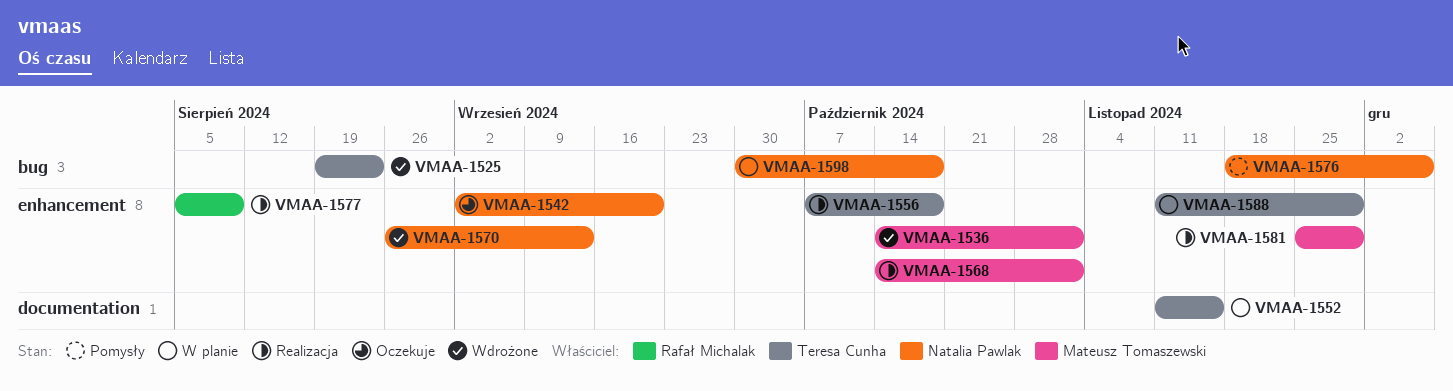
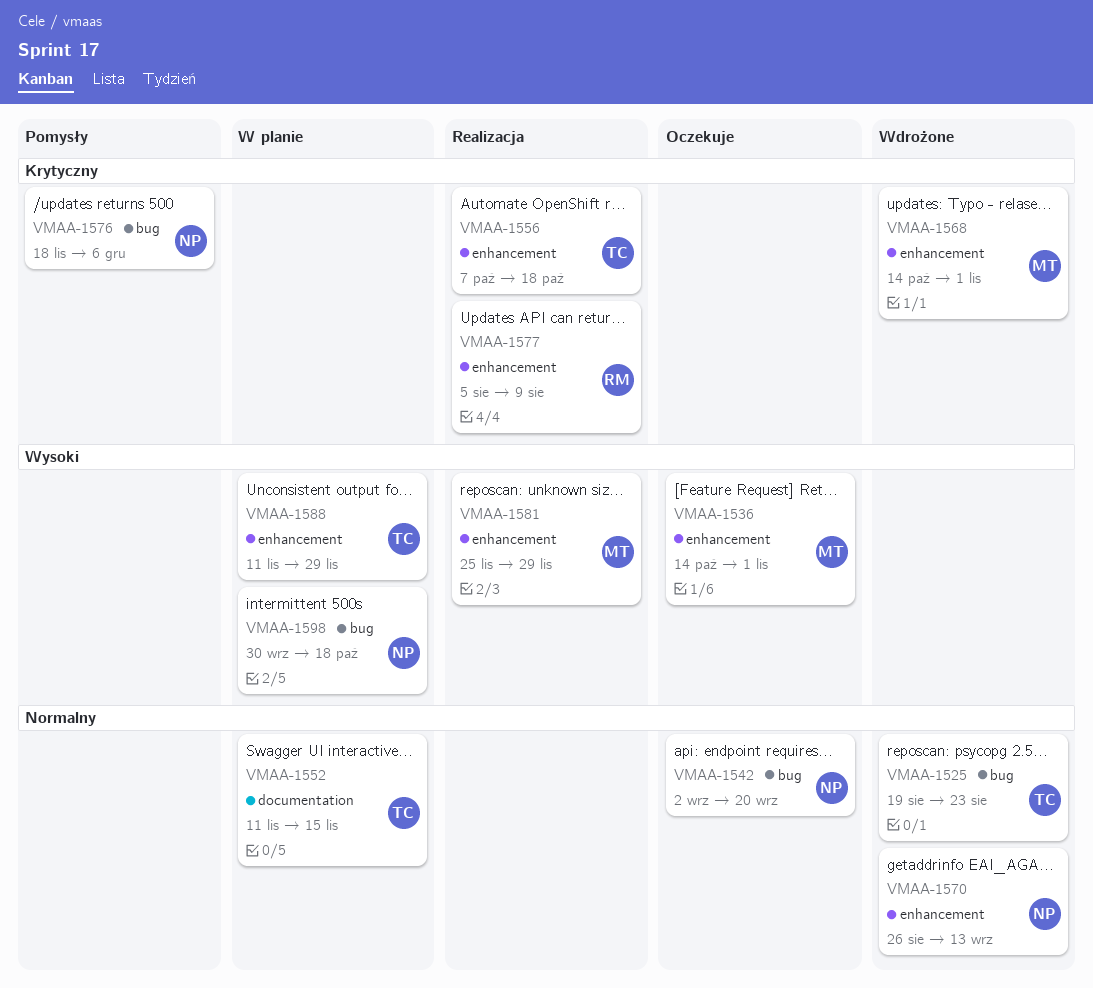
VMAA-1536, status: Wdrożone -> Oczekuje
VMAA-1542, label: enhancement -> bug
VMAA-1568, status: Realizacja -> Wdrożone

